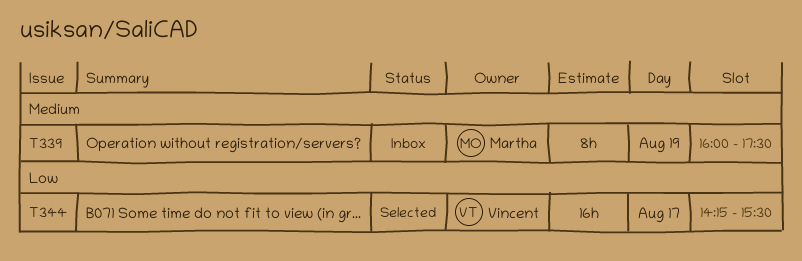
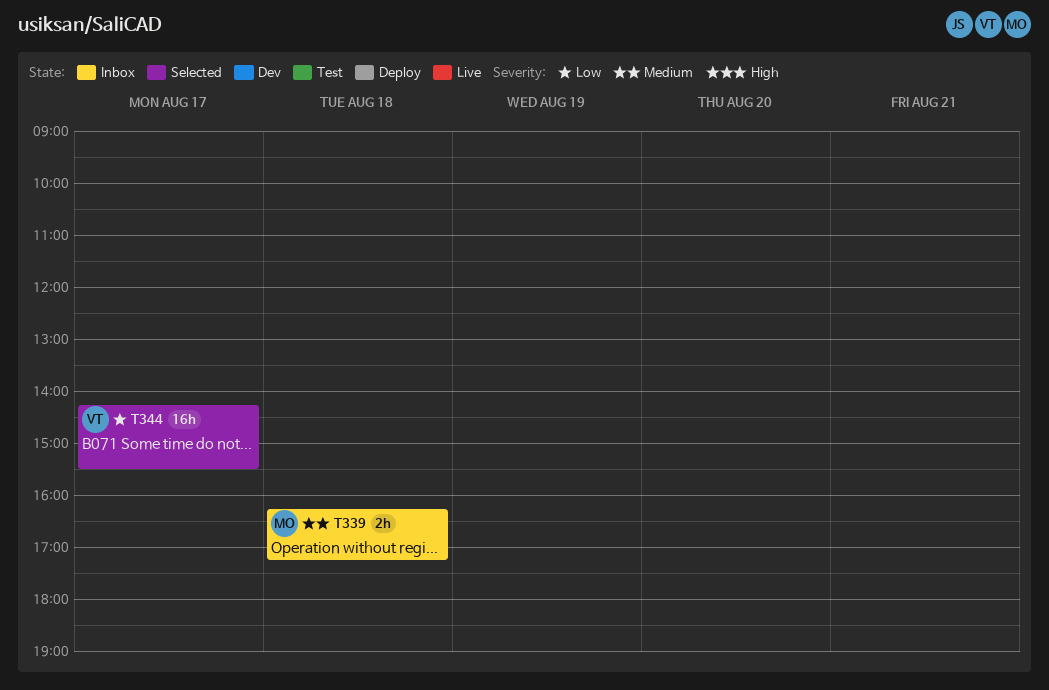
T339, estimate: 8h -> 2h
T339, day: Aug 19 -> Aug 18
T339, begins: 16:00 -> 16:15
T339, ends: 17:30 -> 17:15

